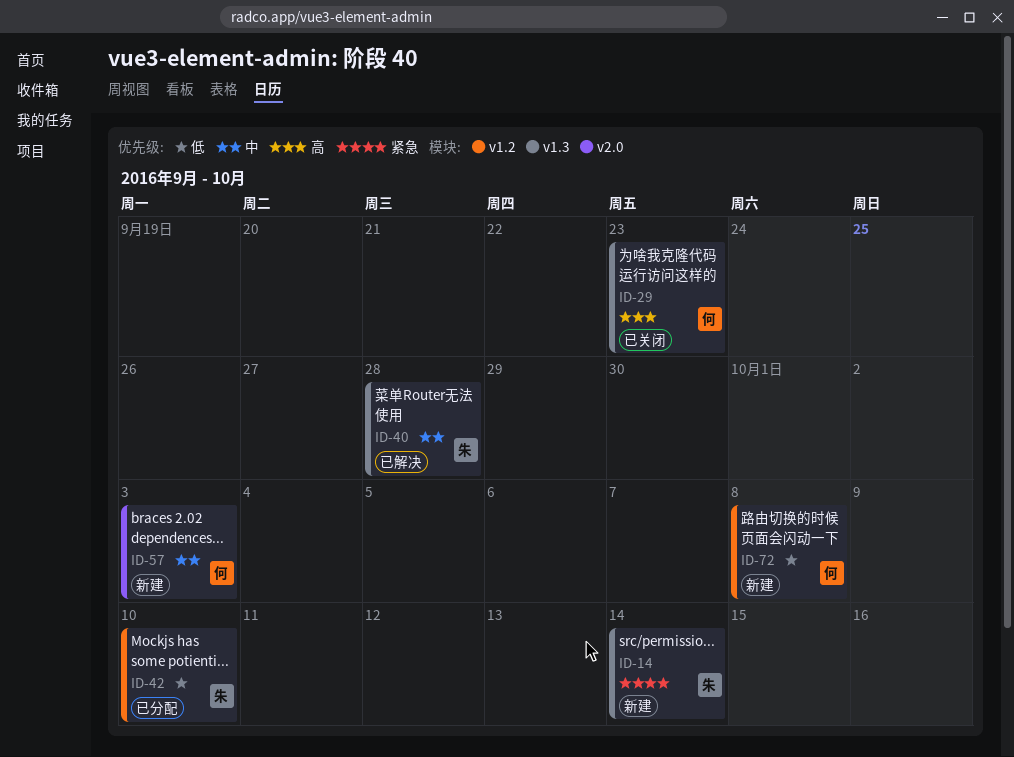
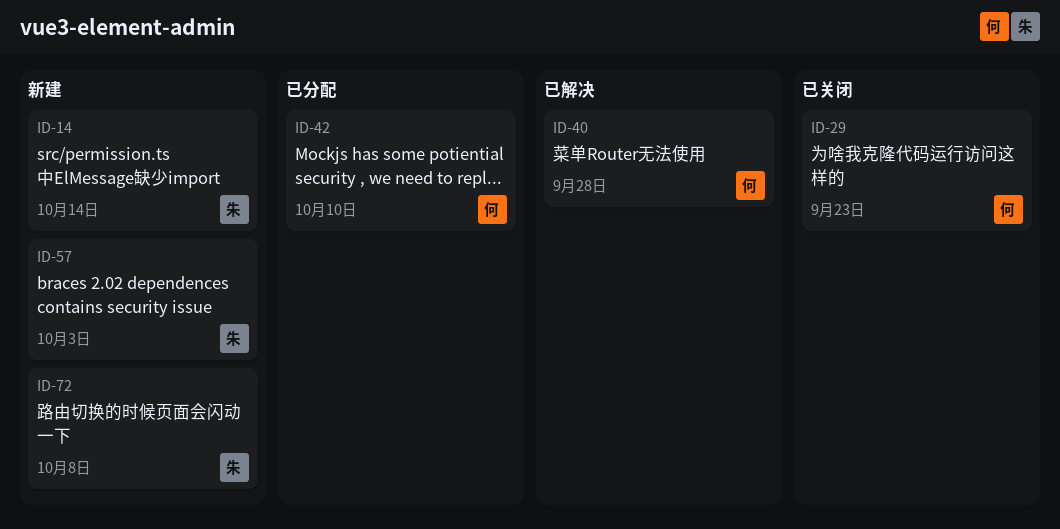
ID-40, owner: 朱 -> 何
ID-42, owner: 朱 -> 何
ID-57, owner: 何 -> 朱
ID-72, owner: 何 -> 朱

